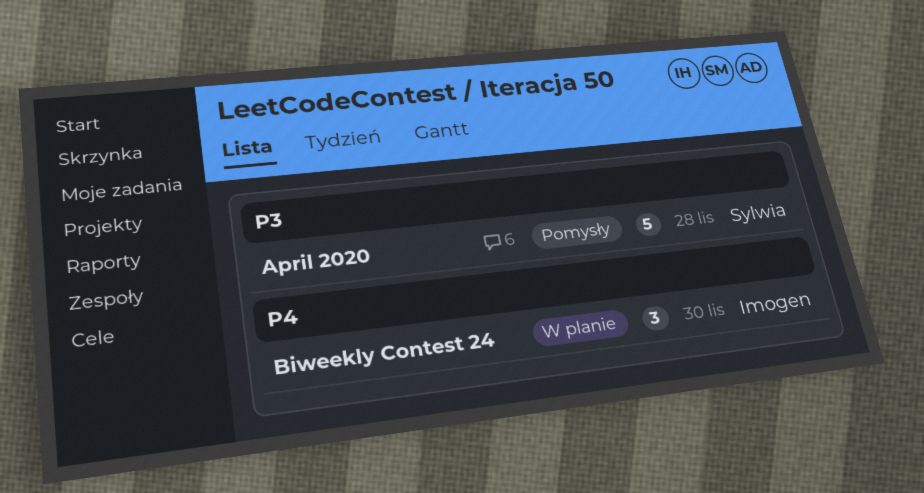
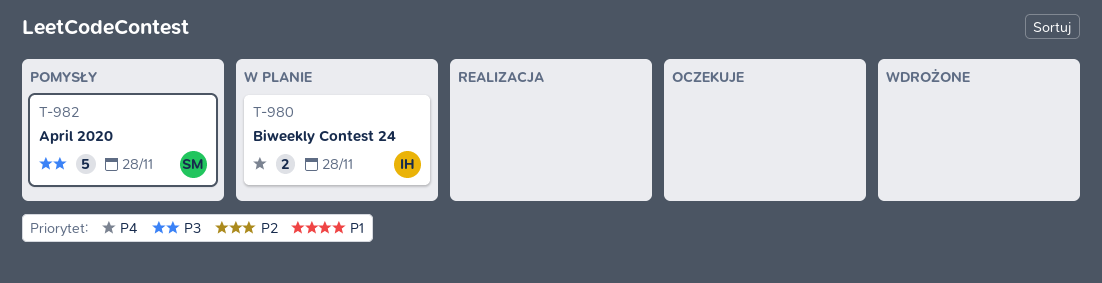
Biweekly Contest 24, estimate: 3 -> 2
Biweekly Contest 24, due: Nov 30 -> Nov 28

